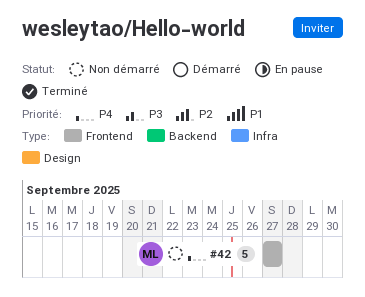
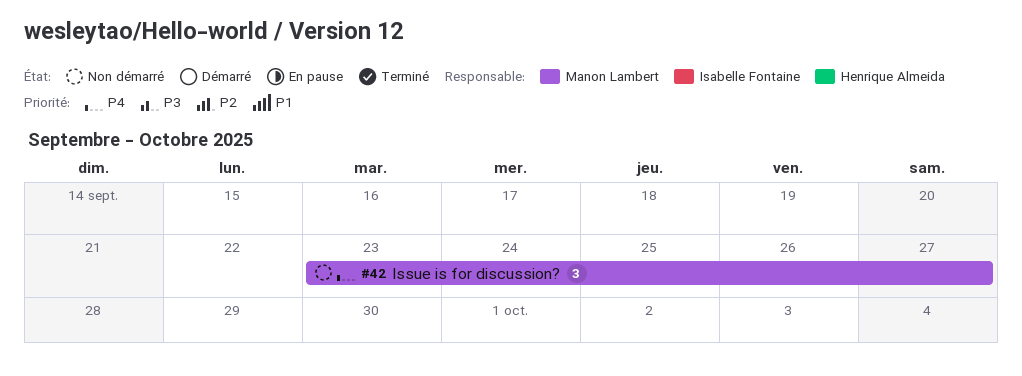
#42, estimate: 5 -> 3
#42, start: Sep 27 -> Sep 23

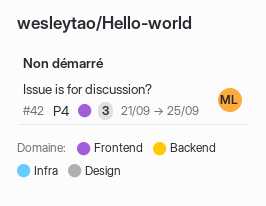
#42, start: Sep 23 -> Sep 21
#42, due: Sep 27 -> Sep 25

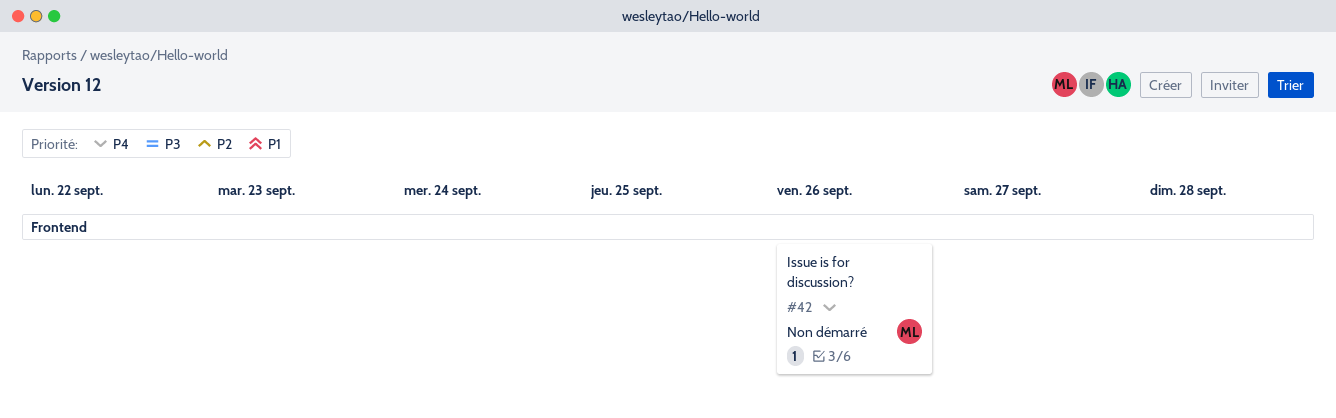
#42, estimate: 3 -> 1
#42, due: Sep 25 -> Sep 26

